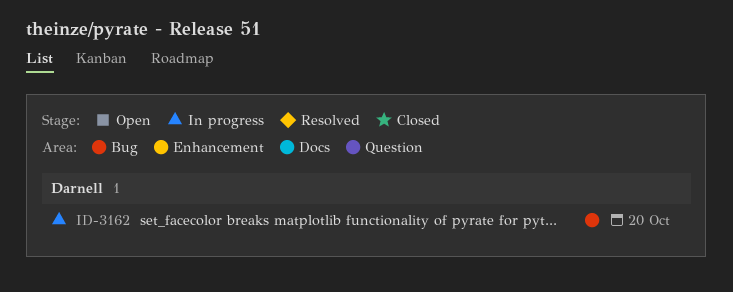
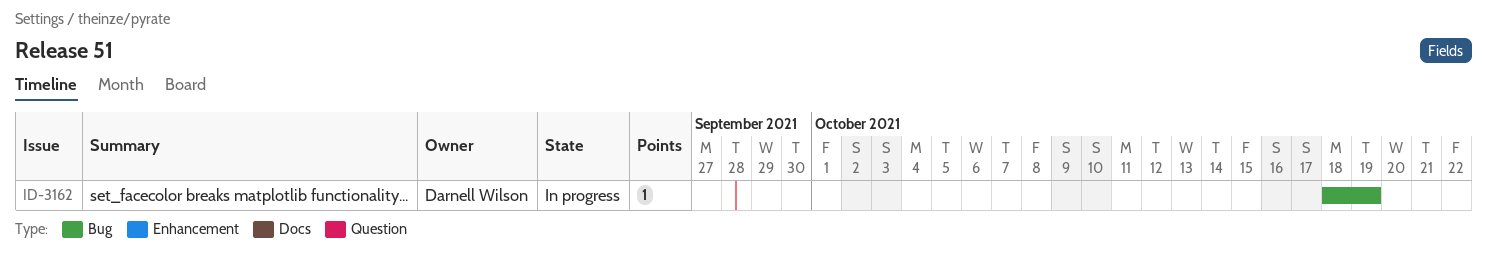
ID-3162, due: Oct 20 -> Oct 19

